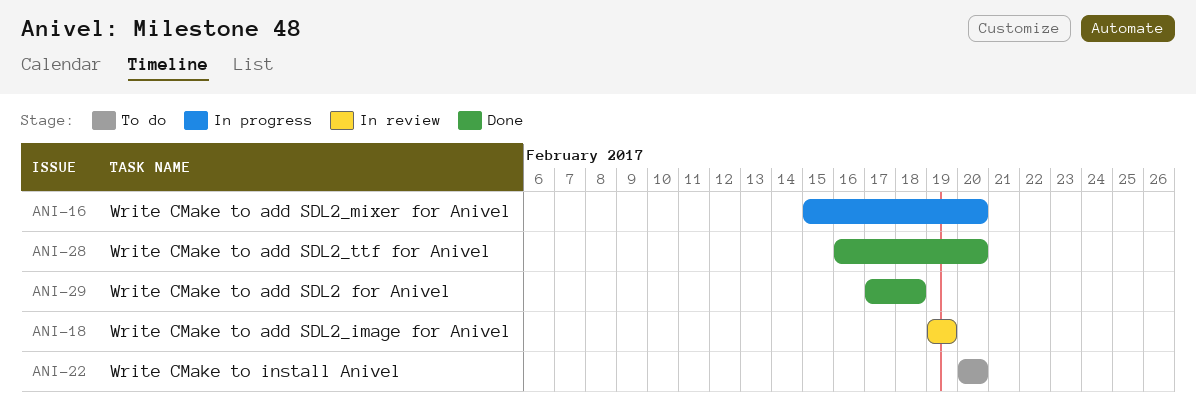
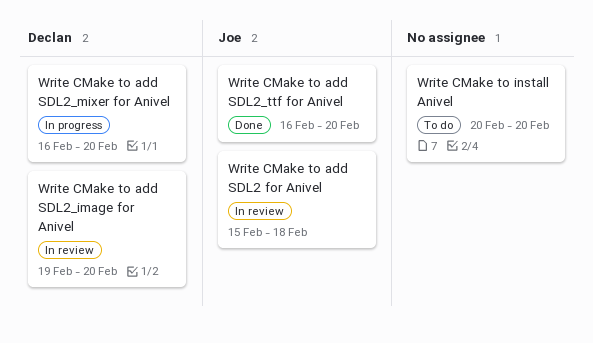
Write CMake to add SDL2 for Anivel, status: Done -> In review
Write CMake to add SDL2 for Anivel, start: Feb 17 -> Feb 15
Write CMake to add SDL2_image for Anivel, due: Feb 19 -> Feb 20
Write CMake to add SDL2_mixer for Anivel, start: Feb 15 -> Feb 16

